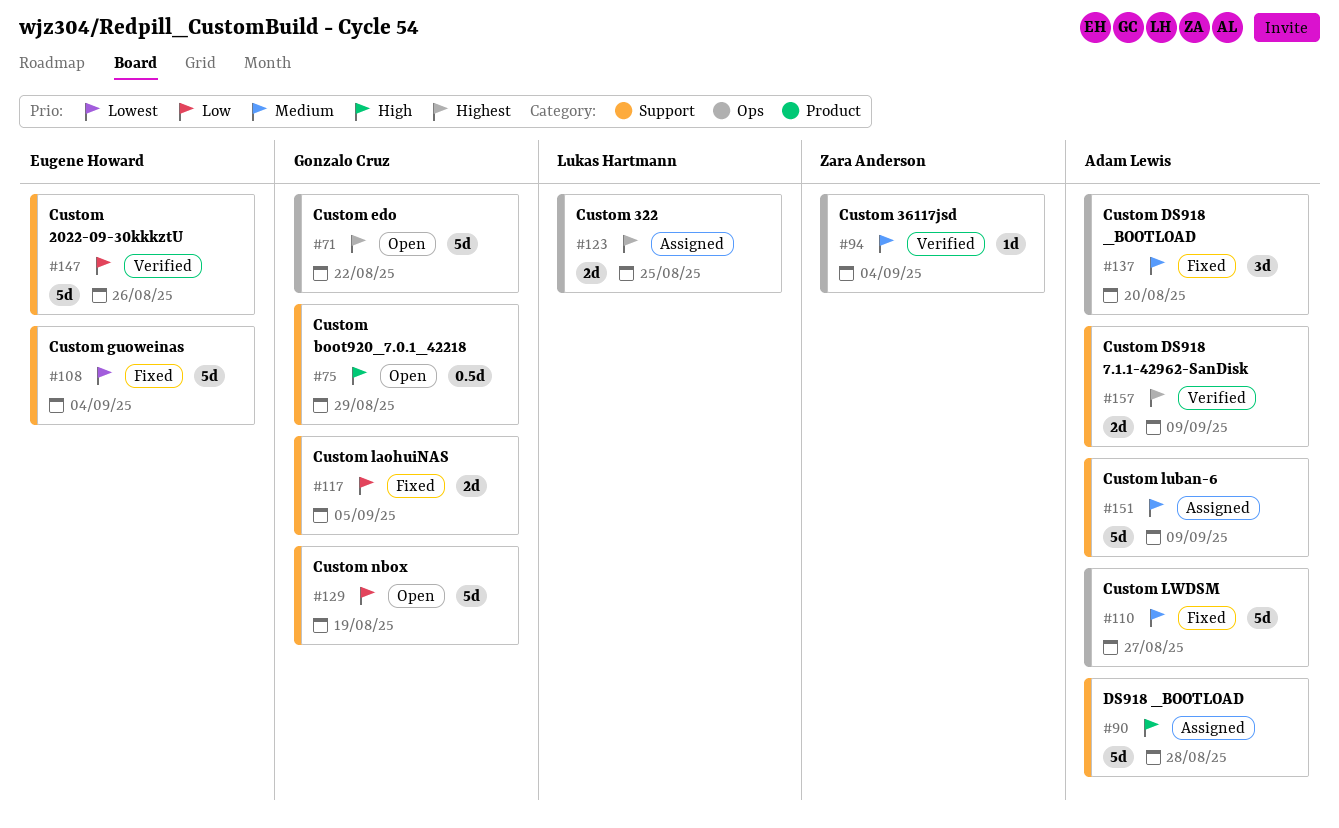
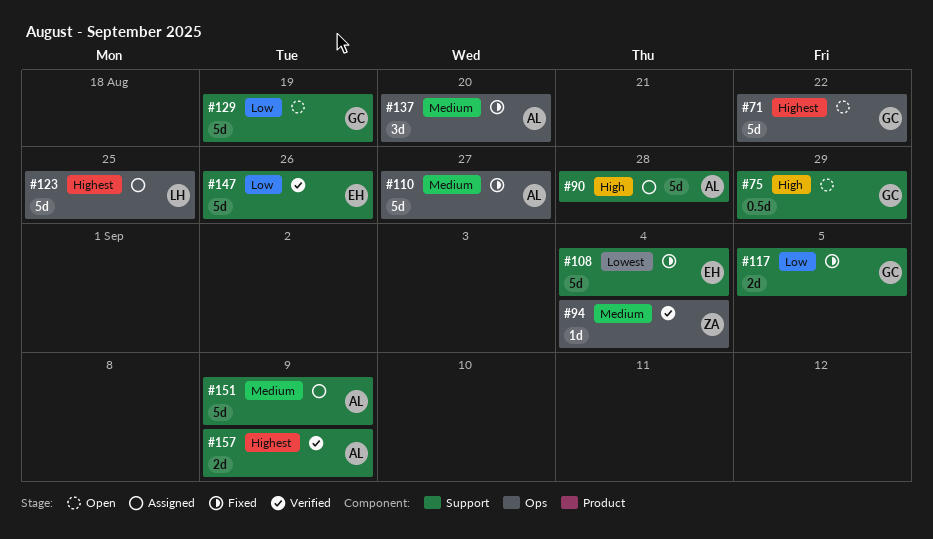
#123, estimate: 2d -> 5d

